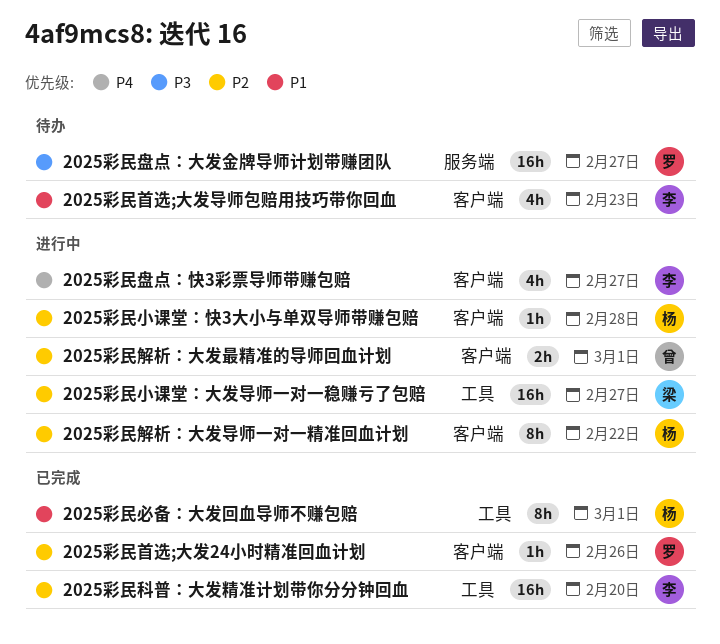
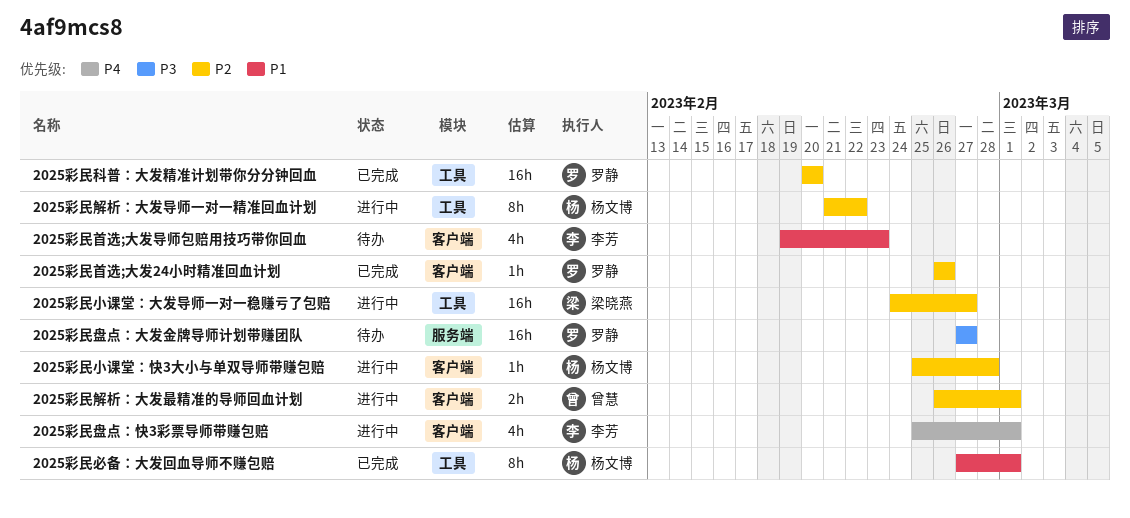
2025彩民盘点：快3彩票导师带赚包赔, due: Feb 27 -> Mar 1
2025彩民科普：大发精准计划带你分分钟回血, owner: 李芳 -> 罗静
2025彩民解析：大发导师一对一精准回血计划, label: 客户端 -> 工具

